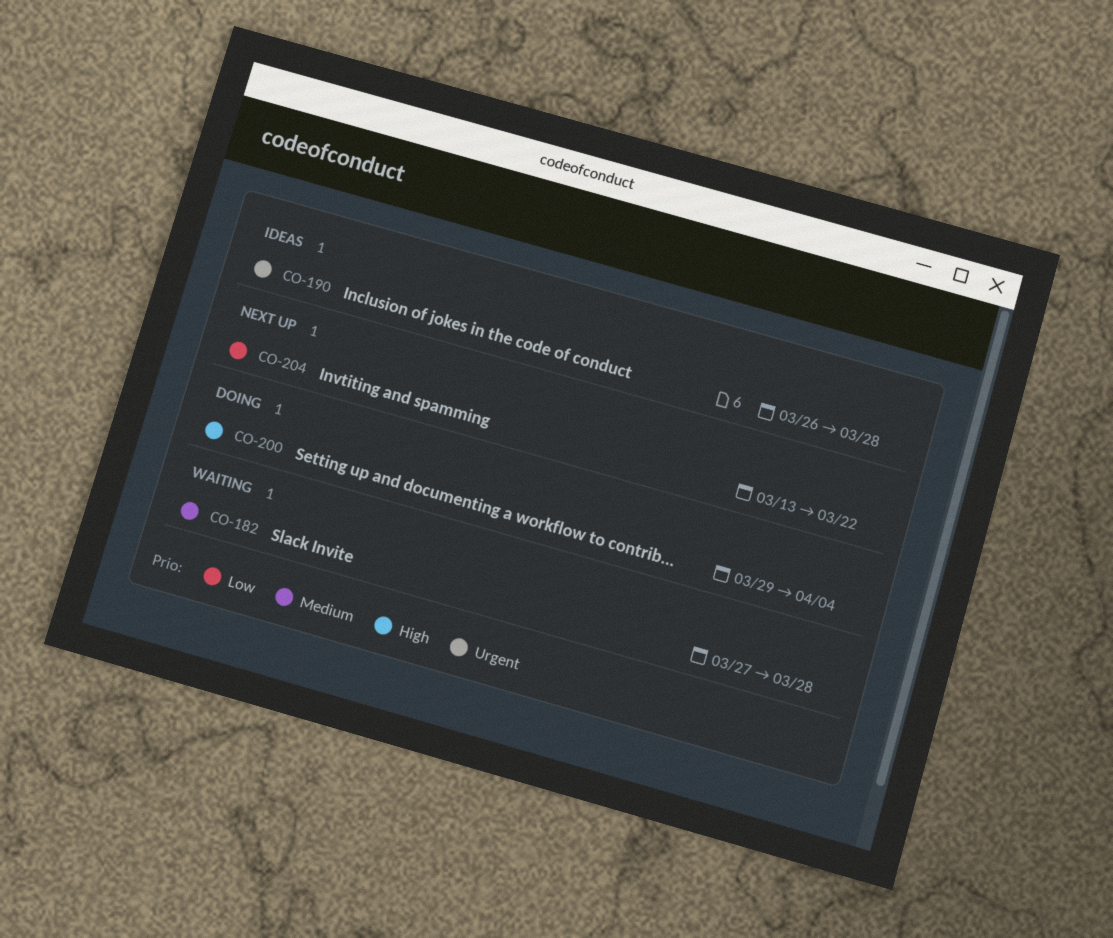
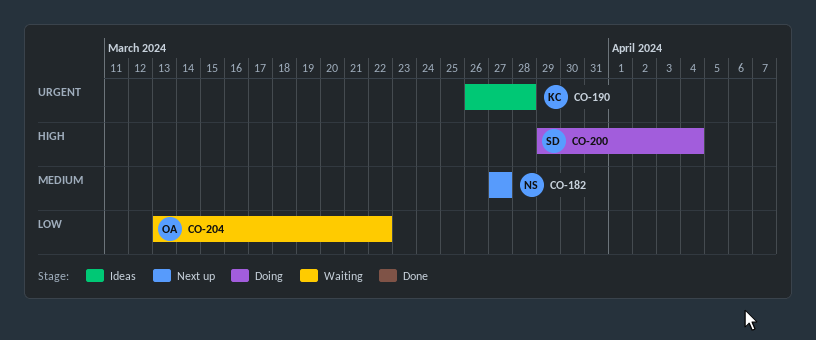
CO-182, status: Waiting -> Next up
CO-182, due: Mar 28 -> Mar 27
CO-204, status: Next up -> Waiting

